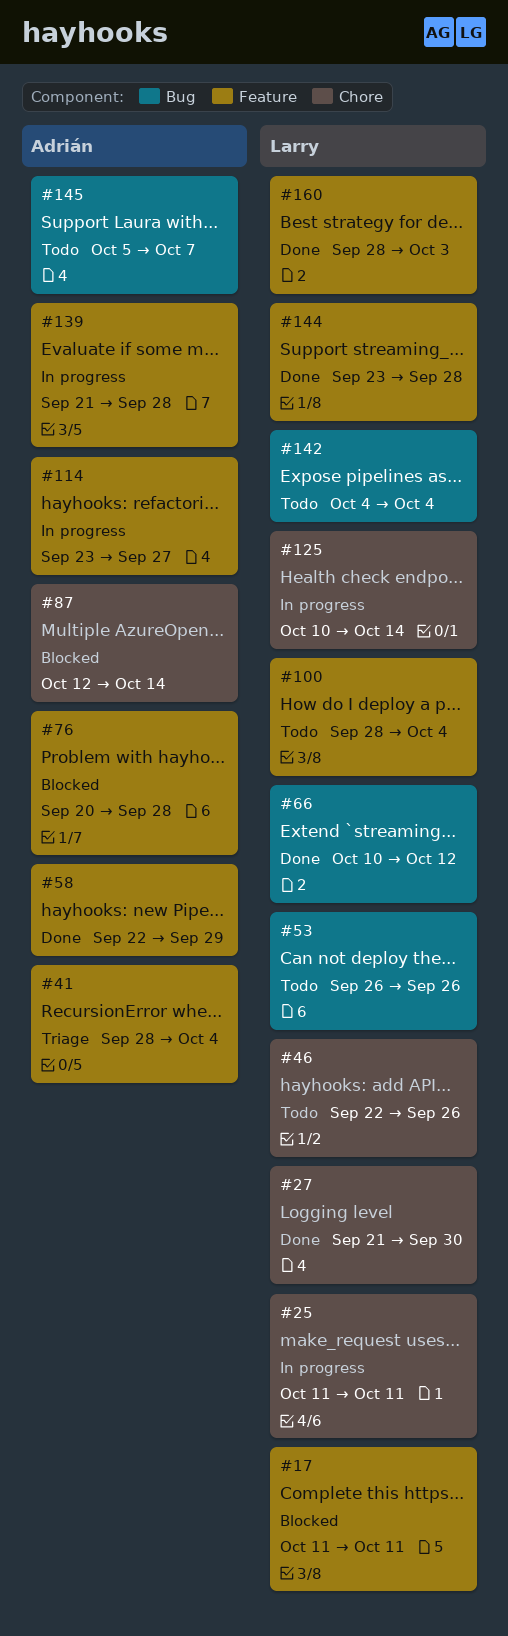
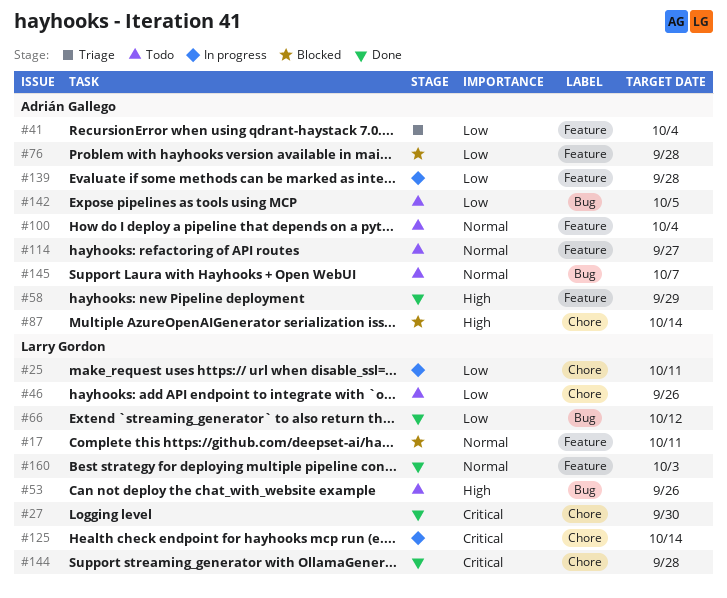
#100, owner: Larry Gordon -> Adrián Gallego
#114, status: In progress -> Todo
#142, owner: Larry Gordon -> Adrián Gallego
#142, due: Oct 4 -> Oct 5
#144, label: Feature -> Chore

